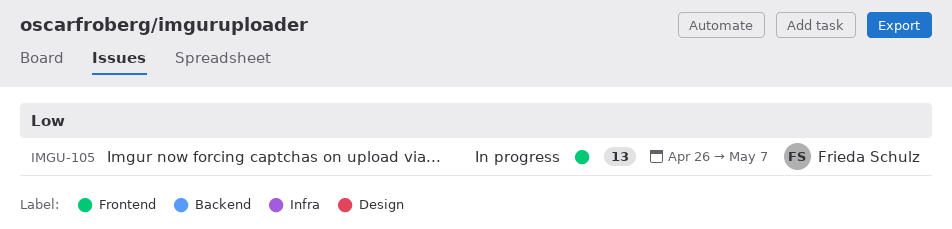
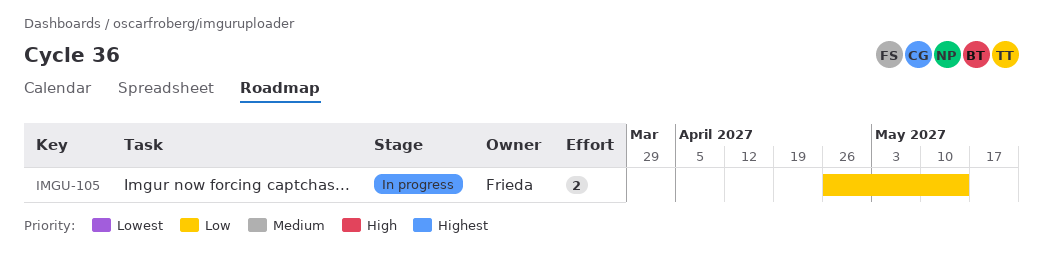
IMGU-105, estimate: 13 -> 2
IMGU-105, due: May 7 -> May 14

